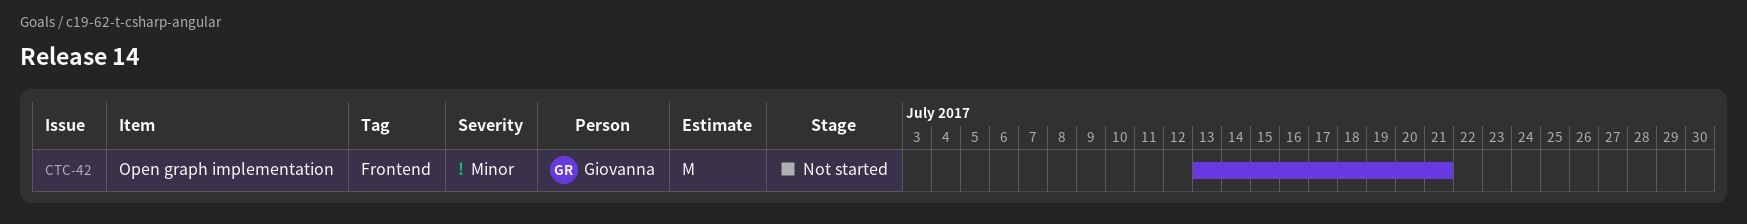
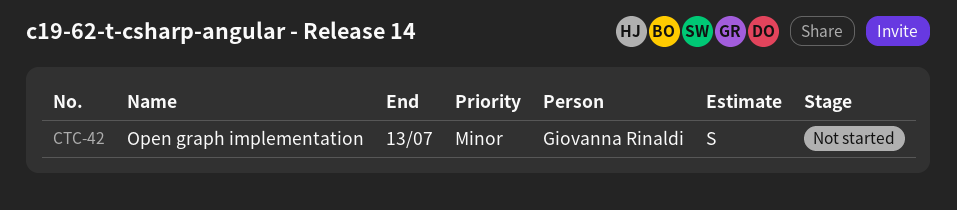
CTC-42, estimate: M -> S
CTC-42, due: Jul 21 -> Jul 13

